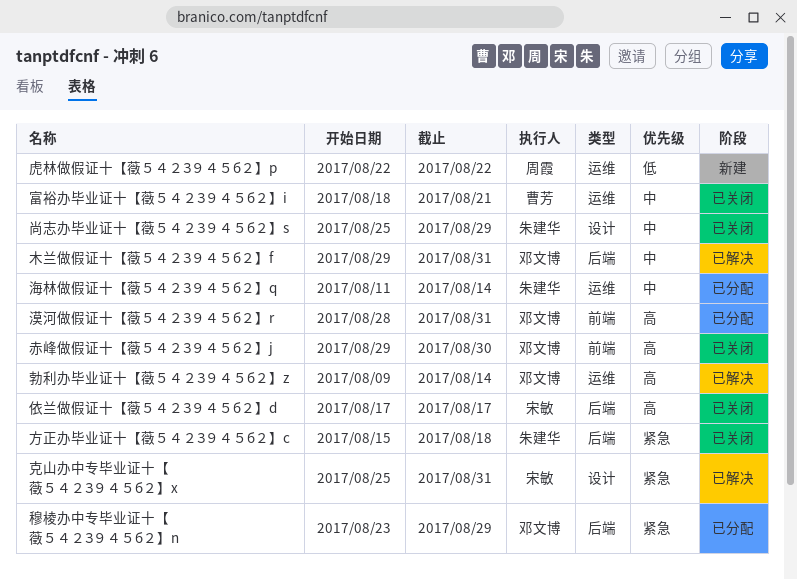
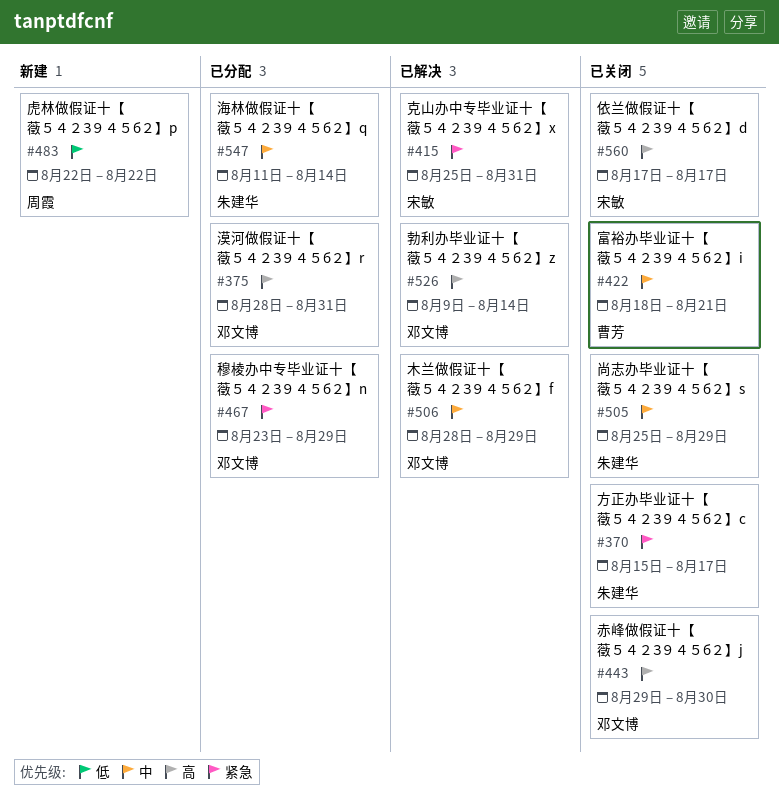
方正办毕业证十【藢５４２З９４５б２】c, due: Aug 18 -> Aug 17
木兰做假证十【藢５４２З９４５б２】f, start: Aug 29 -> Aug 28
木兰做假证十【藢５４２З９４５б２】f, due: Aug 31 -> Aug 29

